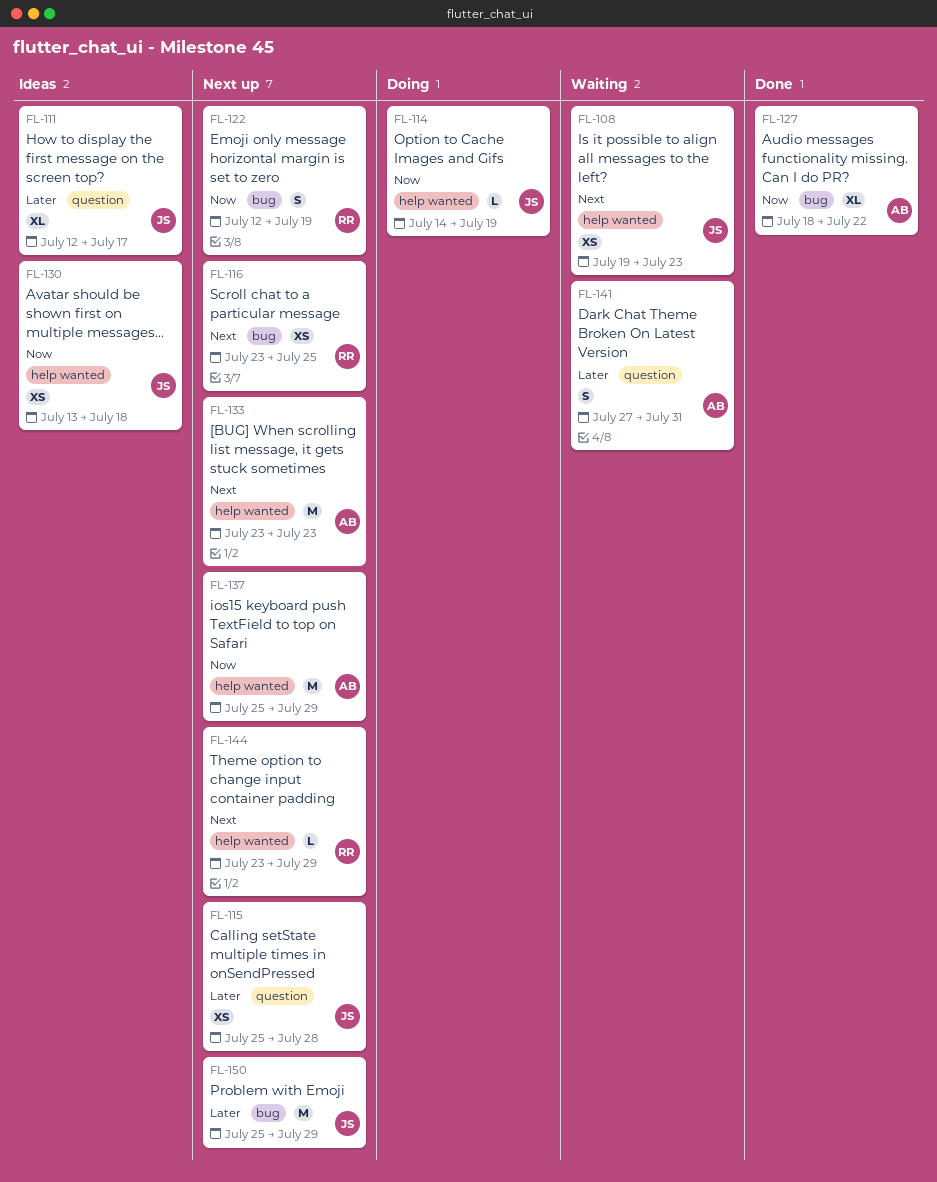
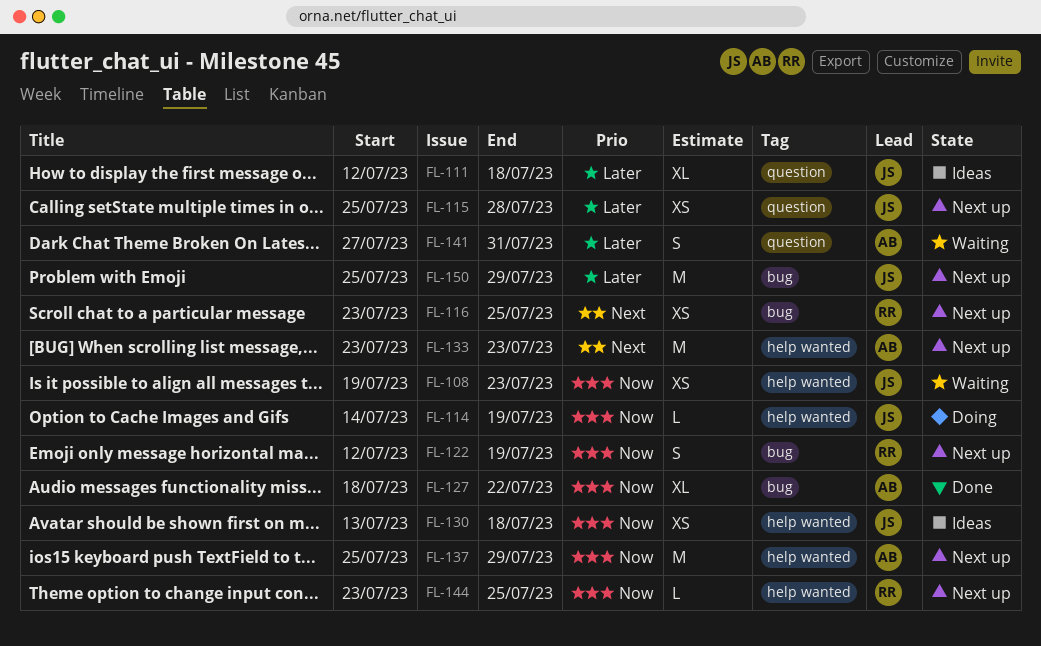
FL-108, priority: Next -> Now
FL-111, due: Jul 17 -> Jul 18
FL-144, priority: Next -> Now
FL-144, due: Jul 29 -> Jul 25

